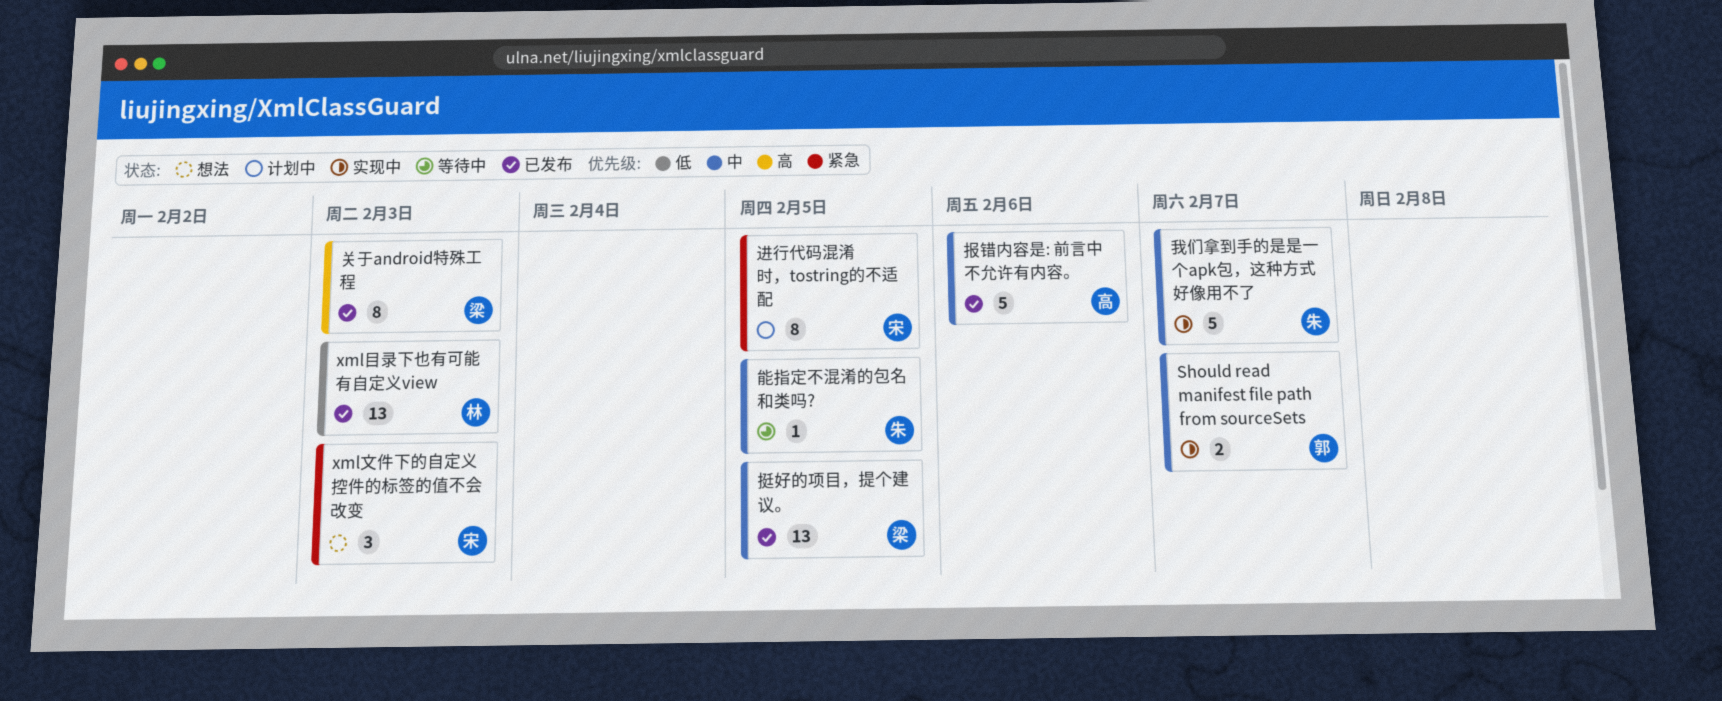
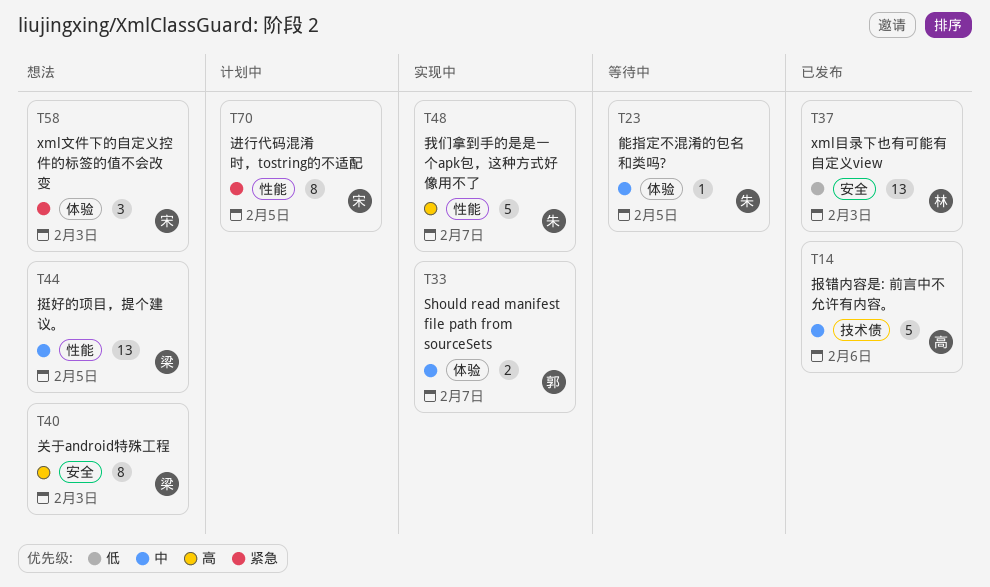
关于android特殊工程, status: 已发布 -> 想法
我们拿到手的是是一个apk包，这种方式好像用不了, priority: 中 -> 高
挺好的项目，提个建议。, status: 已发布 -> 想法

